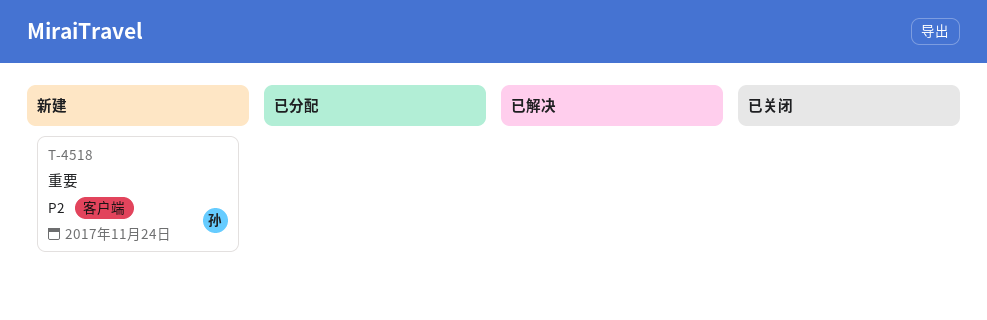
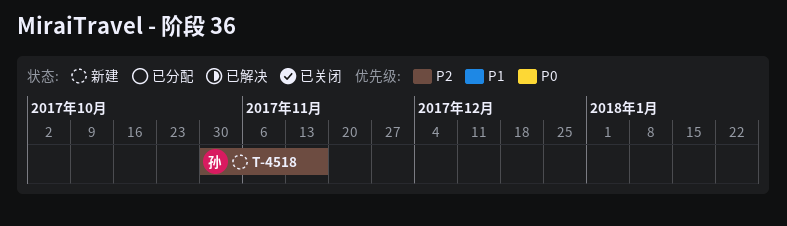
T-4518, due: Nov 24 -> Nov 17

